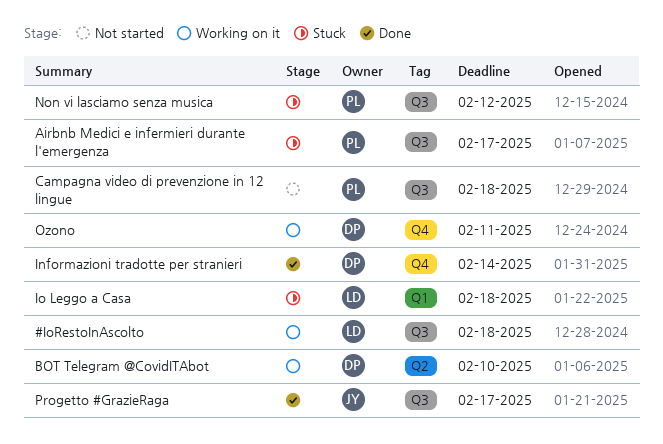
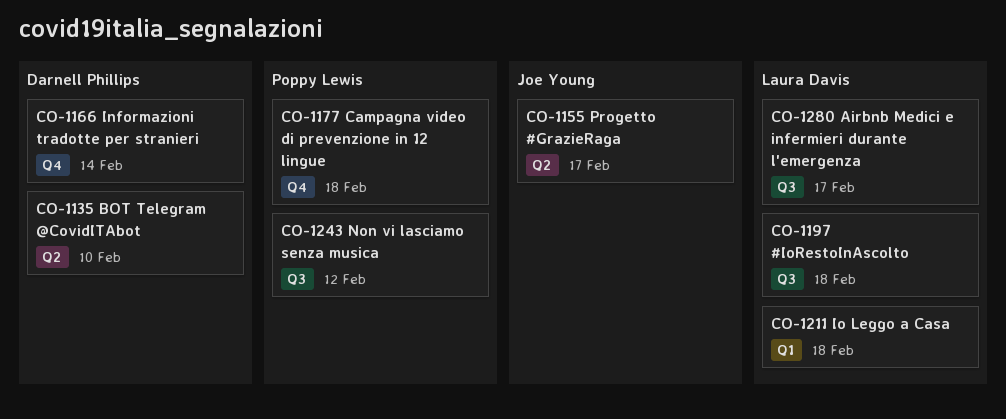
Airbnb Medici e infermieri durante l'emergenza, owner: Poppy Lewis -> Laura Davis
Campagna video di prevenzione in 12 lingue, label: Q3 -> Q4
Ozono: present -> none
Progetto #GrazieRaga, label: Q3 -> Q2

